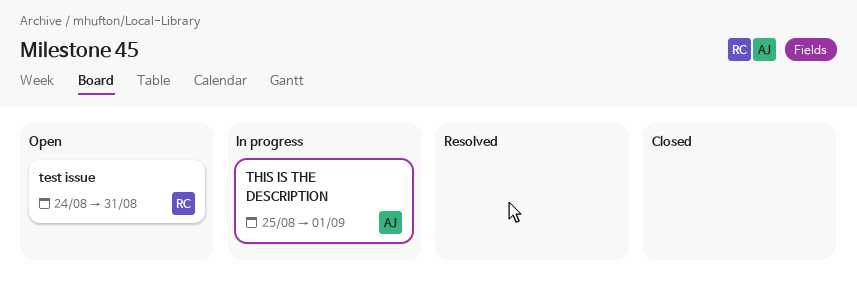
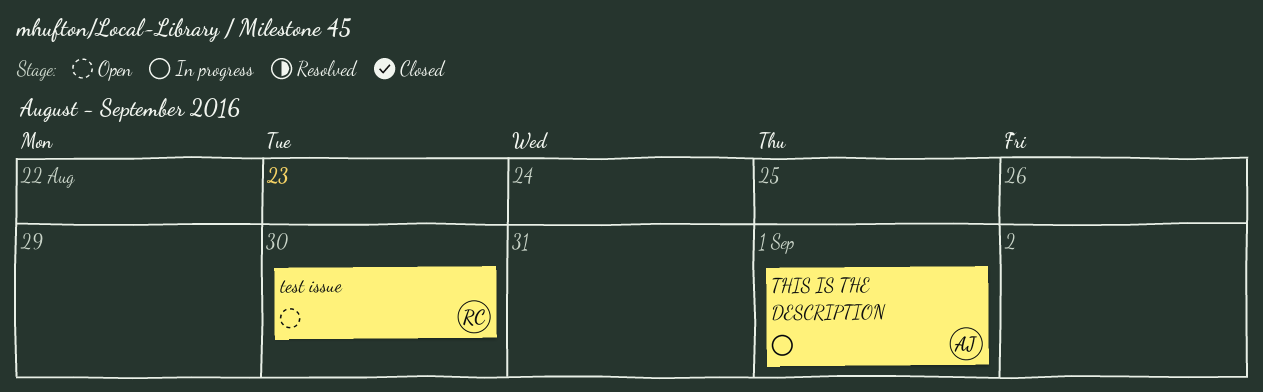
test issue, due: Aug 31 -> Aug 30

